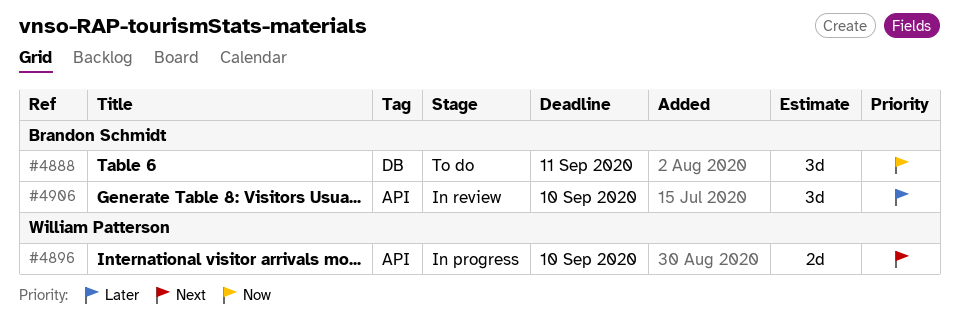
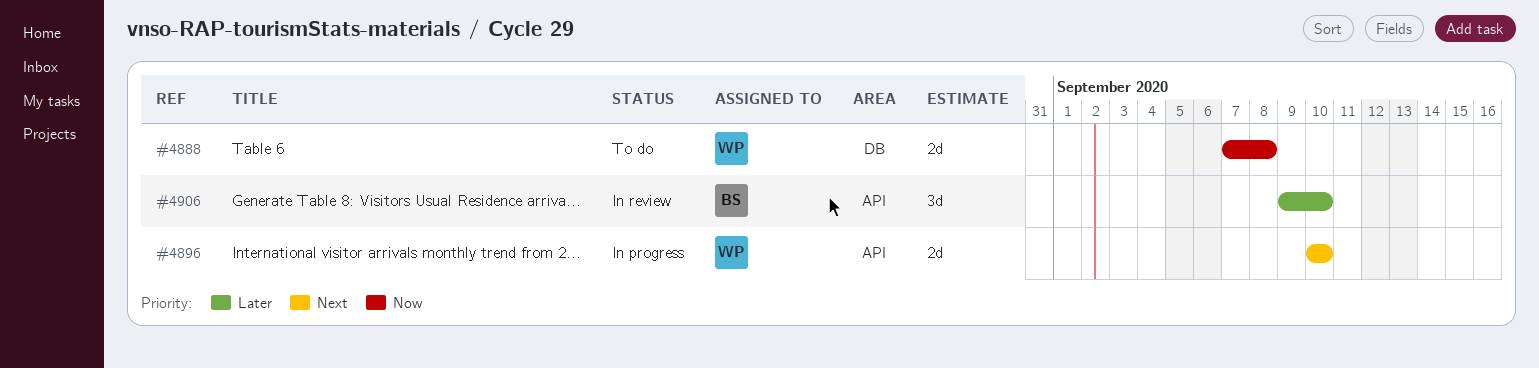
#4888, owner: Brandon Schmidt -> William Patterson
#4888, estimate: 3d -> 2d
#4888, due: Sep 11 -> Sep 8

